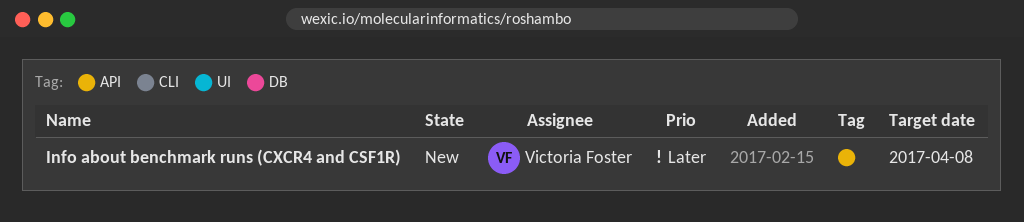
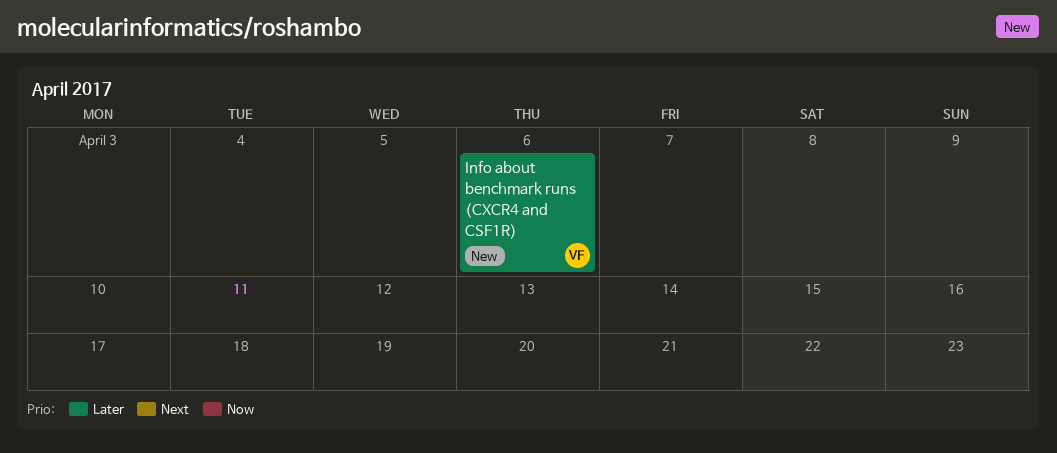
Info about benchmark runs (CXCR4 and CSF1R), due: Apr 8 -> Apr 6

